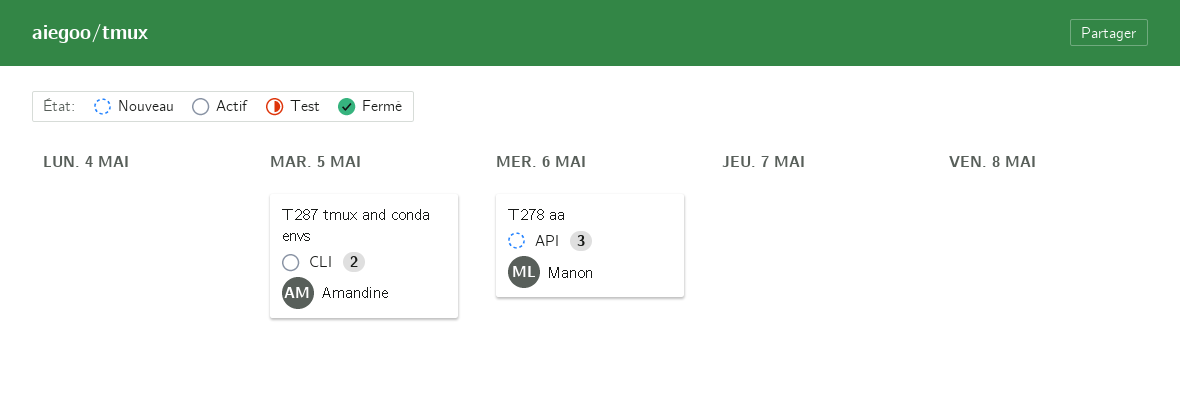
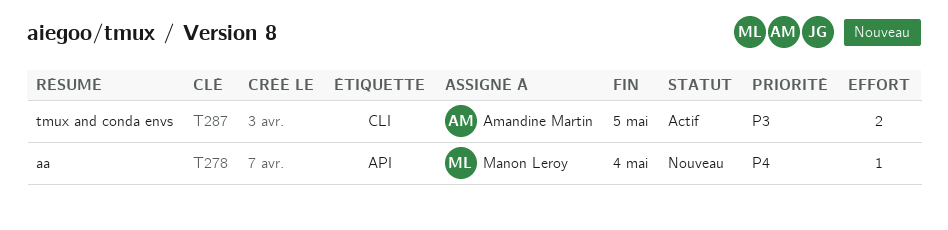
T278, estimate: 3 -> 1
T278, due: May 6 -> May 4

